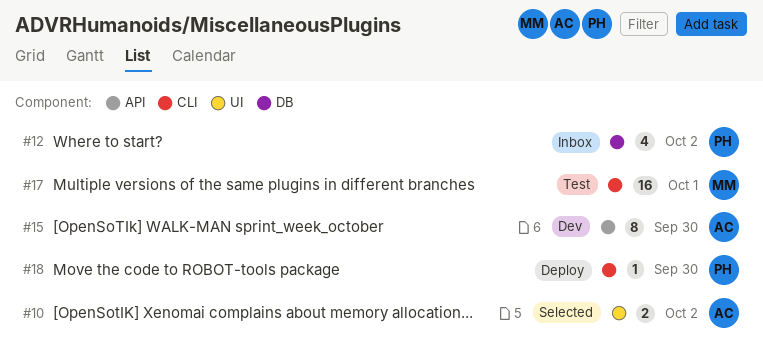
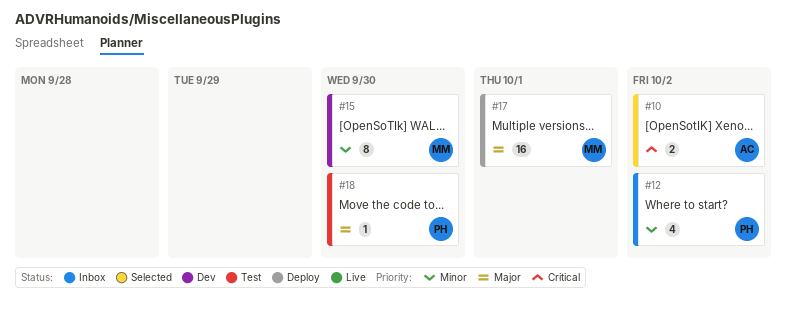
#15, owner: AC -> MM
#17, status: Test -> Deploy
#18, status: Deploy -> Test

